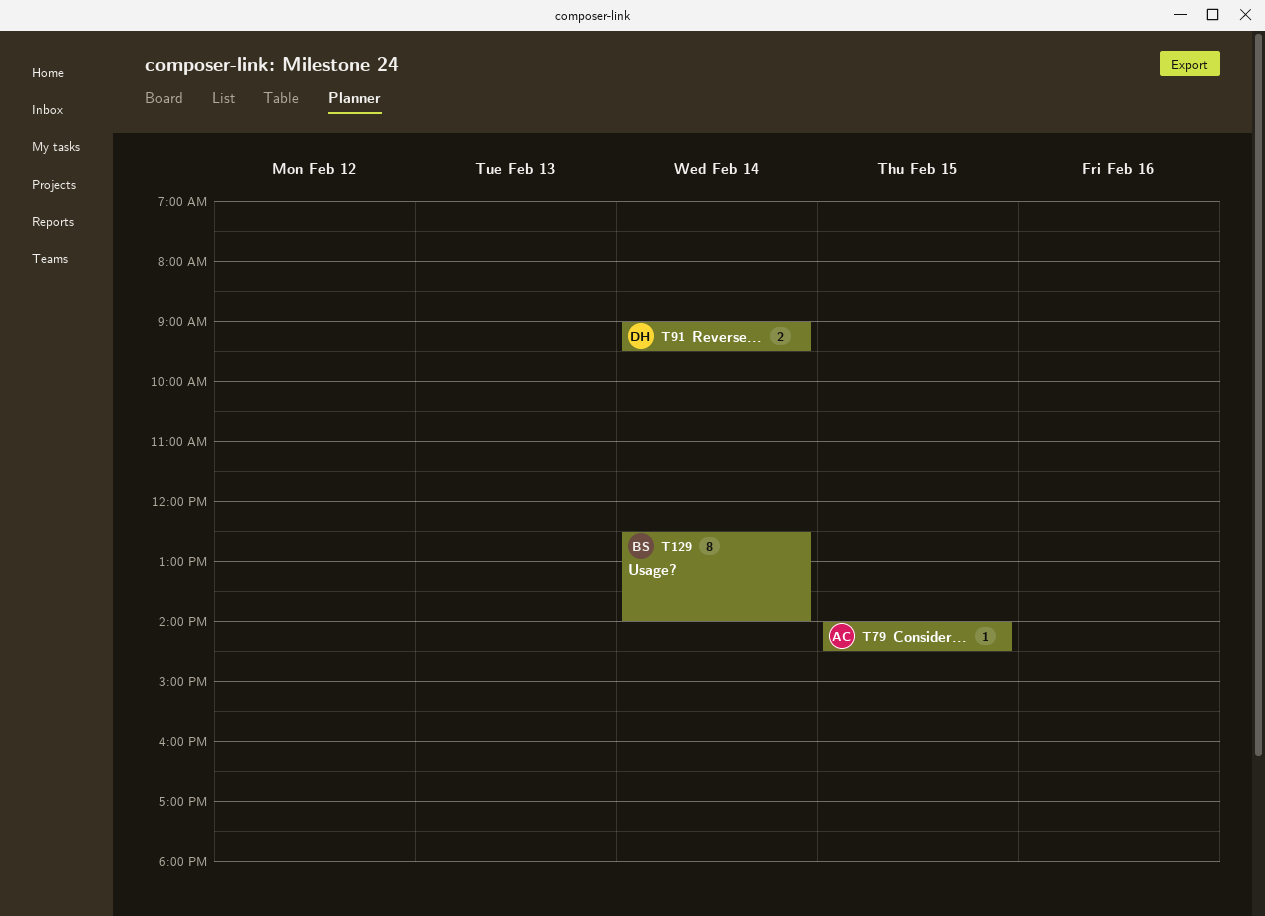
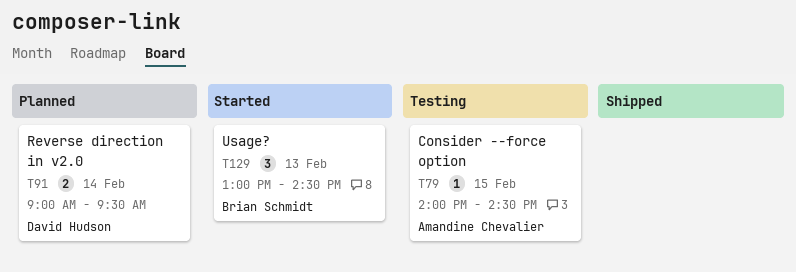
T129, estimate: 8 -> 3
T129, day: Feb 14 -> Feb 13
T129, begins: 12:30 -> 13:00
T129, ends: 14:00 -> 14:30

